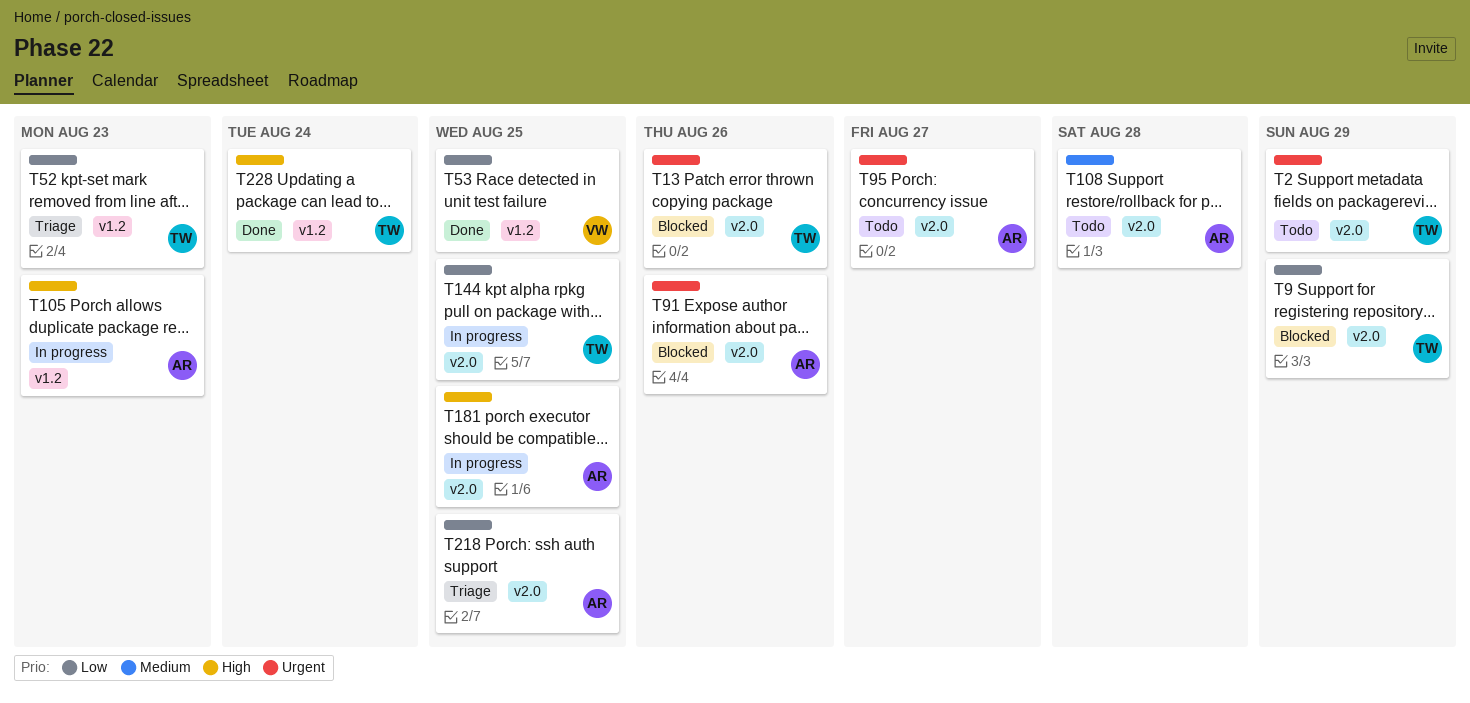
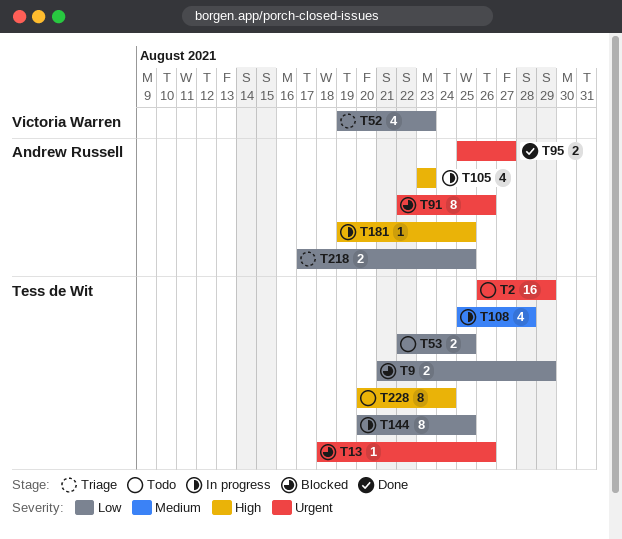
T52, owner: Tess de Wit -> Victoria Warren
T53, status: Done -> Todo
T53, owner: Victoria Warren -> Tess de Wit
T95, status: Todo -> Done
T108, status: Todo -> In progress
T108, owner: Andrew Russell -> Tess de Wit
T228, status: Done -> Todo

